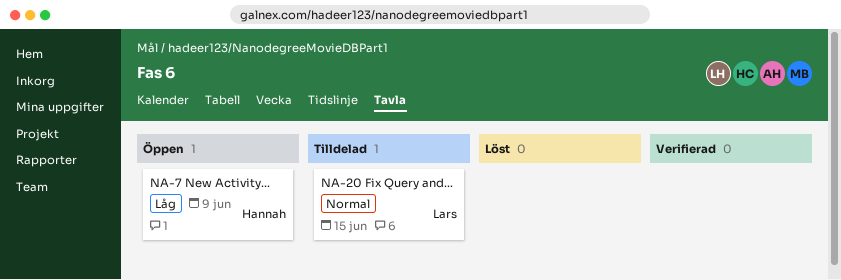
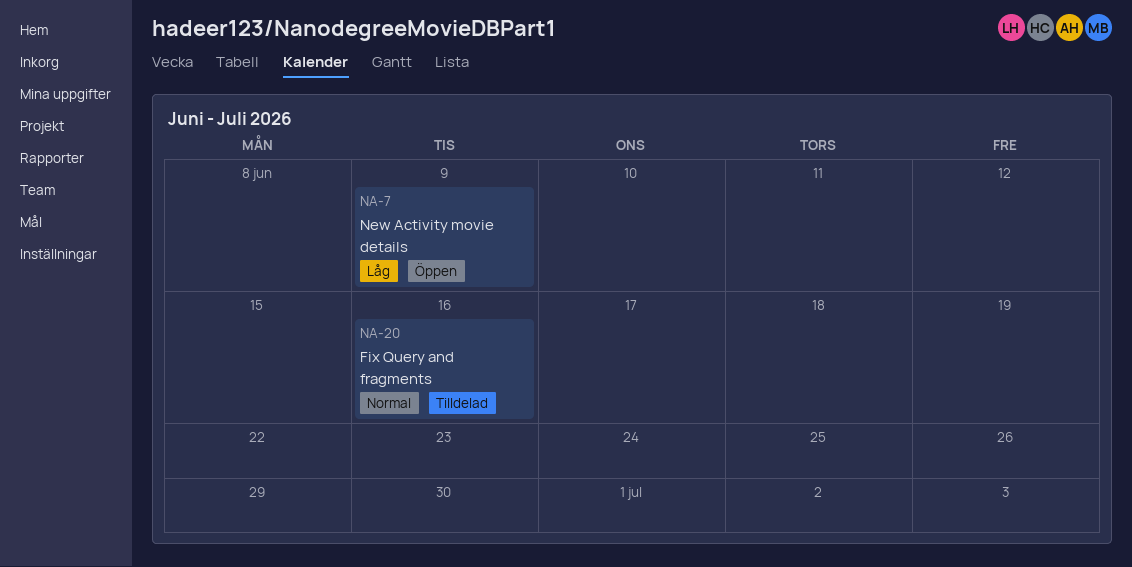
NA-20, due: Jun 15 -> Jun 16

